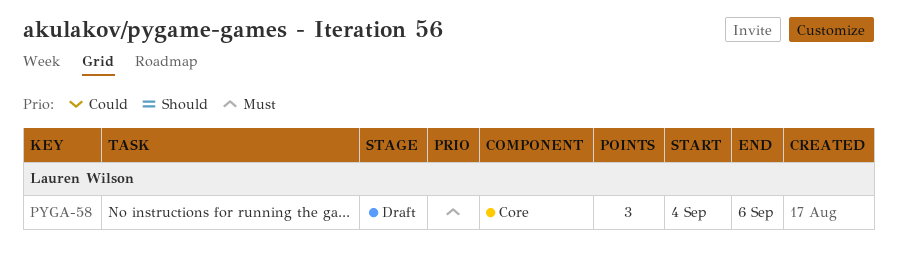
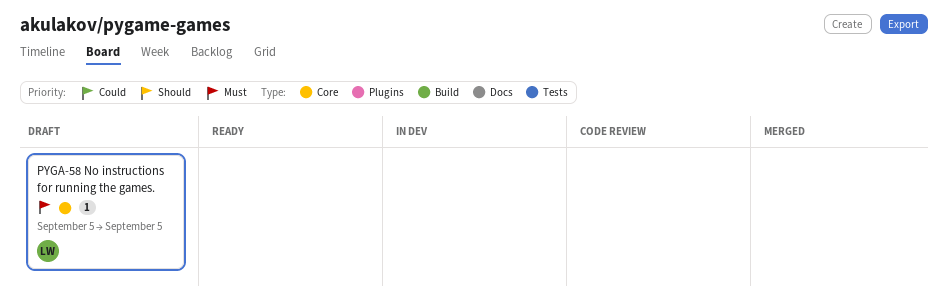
PYGA-58, estimate: 3 -> 1
PYGA-58, start: Sep 4 -> Sep 5
PYGA-58, due: Sep 6 -> Sep 5

